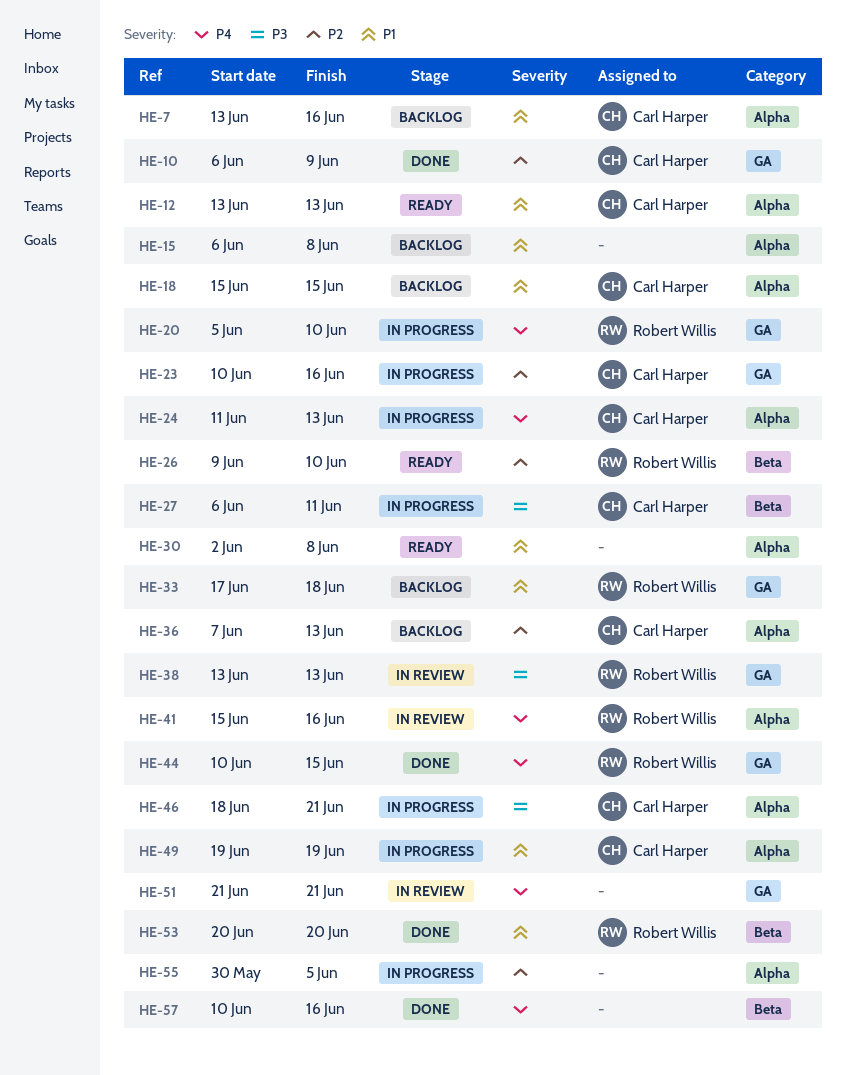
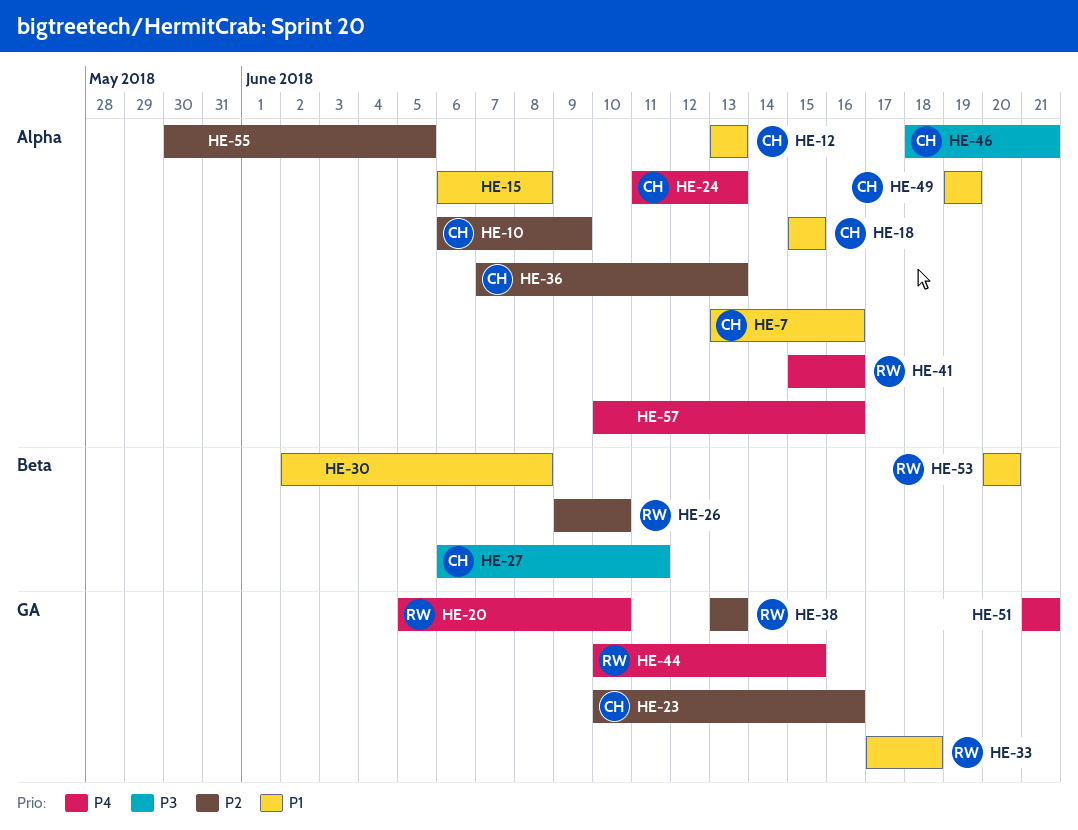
HE-10, label: GA -> Alpha
HE-30, label: Alpha -> Beta
HE-38, priority: P3 -> P2
HE-57, label: Beta -> Alpha

